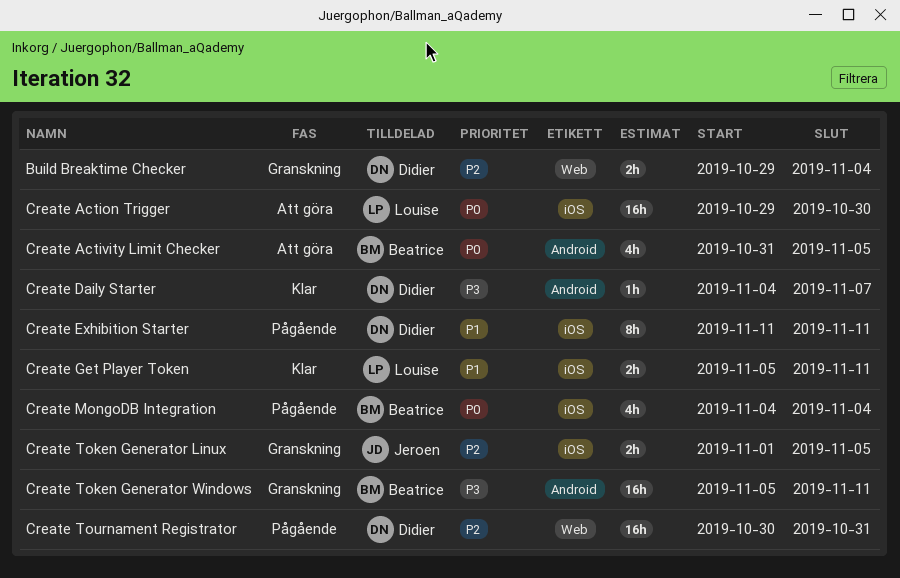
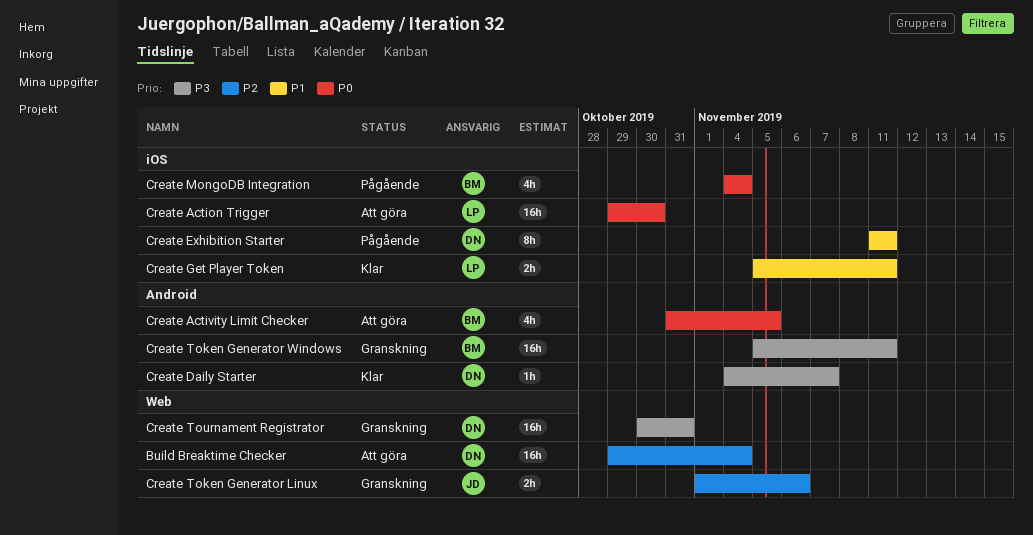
Build Breaktime Checker, status: Granskning -> Att göra
Build Breaktime Checker, estimate: 2h -> 16h
Create Token Generator Linux, label: iOS -> Web
Create Token Generator Linux, due: Nov 5 -> Nov 6
Create Tournament Registrator, status: Pågående -> Granskning
Create Tournament Registrator, priority: P2 -> P3

